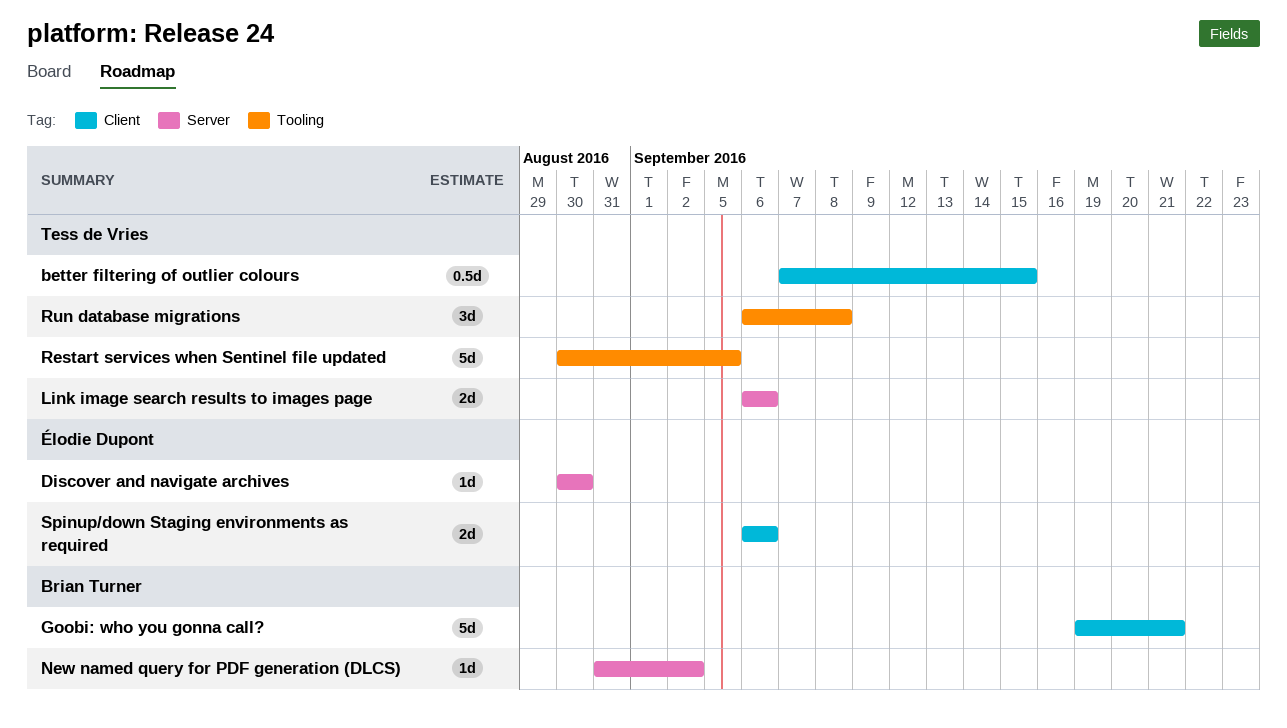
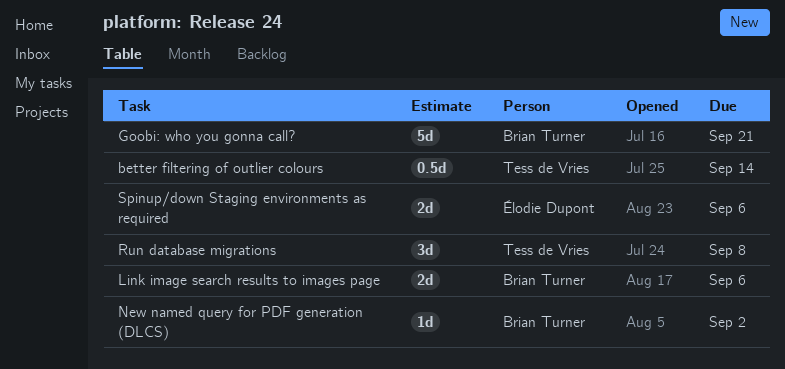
better filtering of outlier colours, due: Sep 15 -> Sep 14
Discover and navigate archives: present -> none
Link image search results to images page, owner: Tess de Vries -> Brian Turner
Restart services when Sentinel file updated: present -> none

